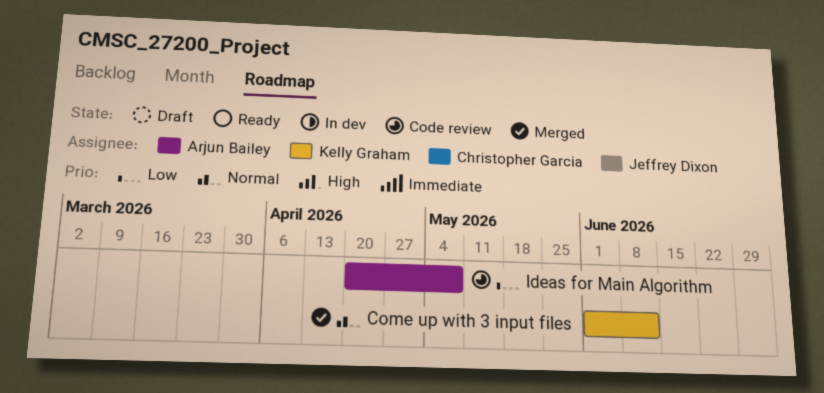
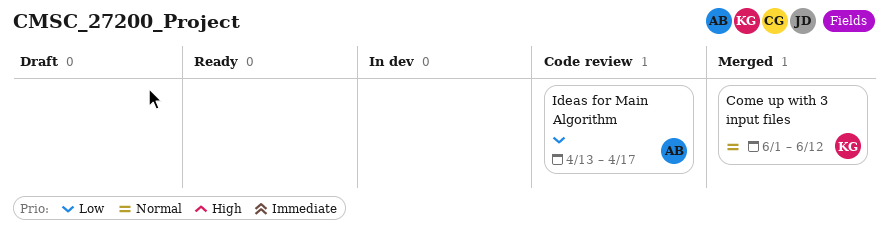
Ideas for Main Algorithm, start: Apr 20 -> Apr 13
Ideas for Main Algorithm, due: May 8 -> Apr 17

